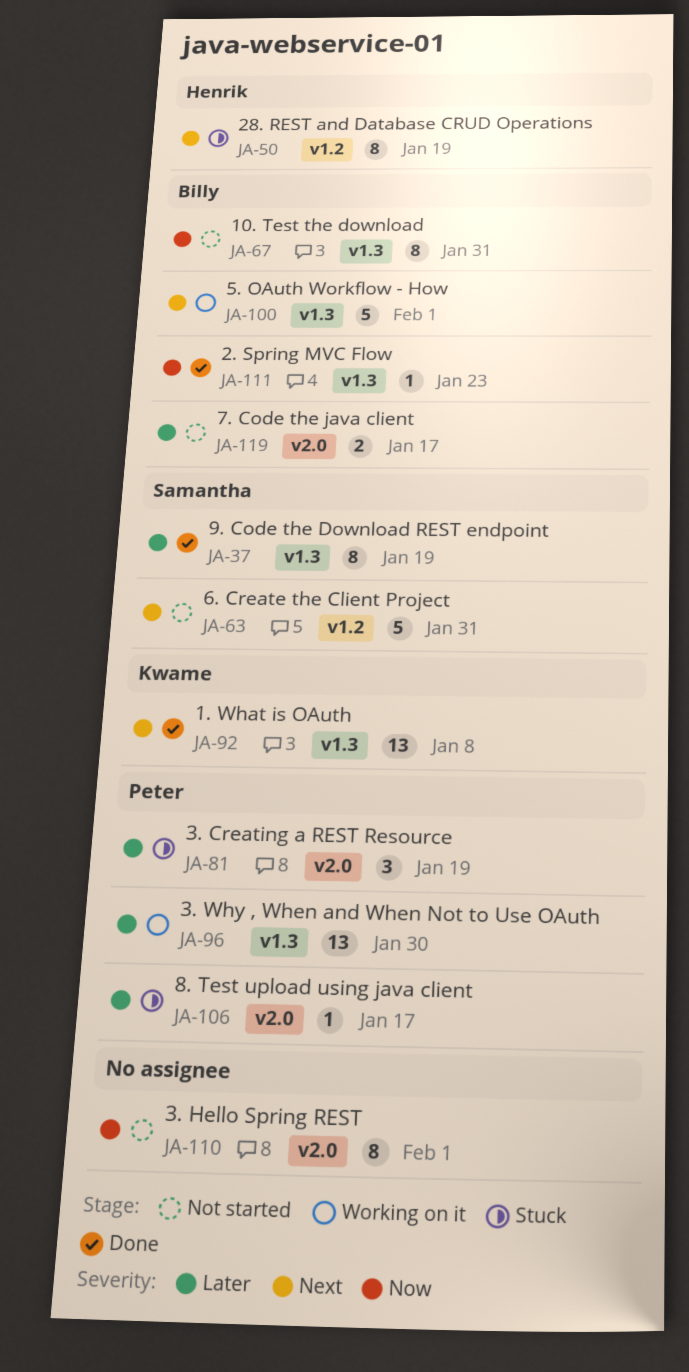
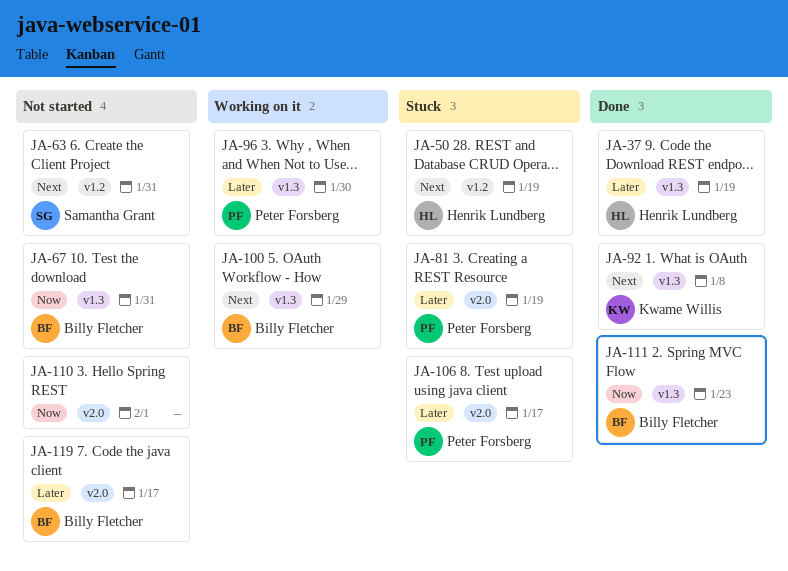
JA-37, owner: Samantha Grant -> Henrik Lundberg
JA-100, due: Feb 1 -> Jan 29

